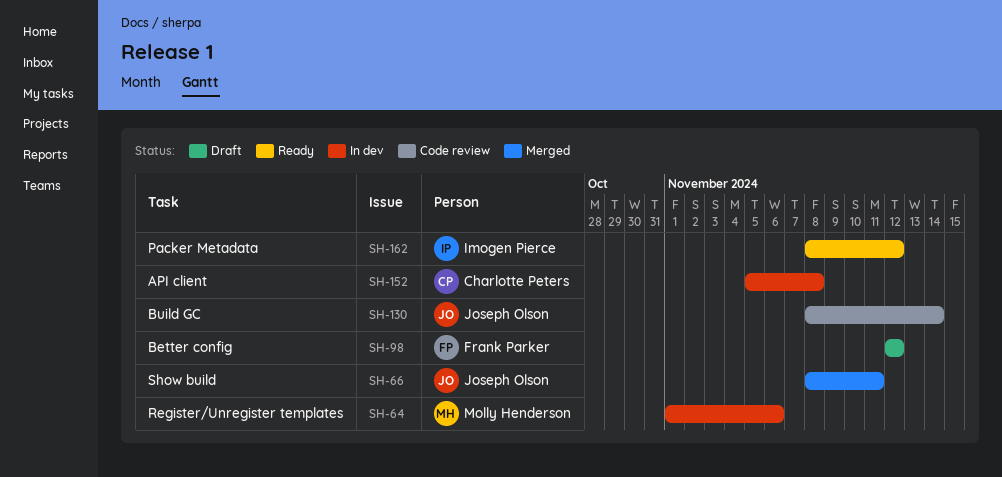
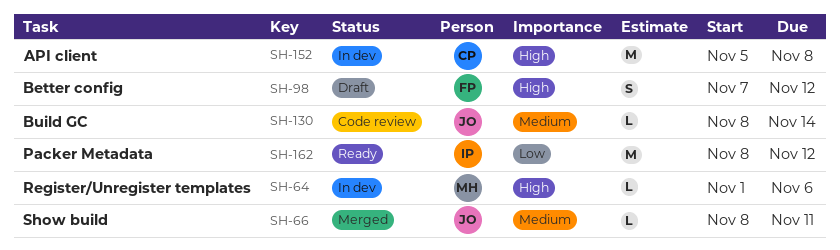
SH-98, start: Nov 12 -> Nov 7

